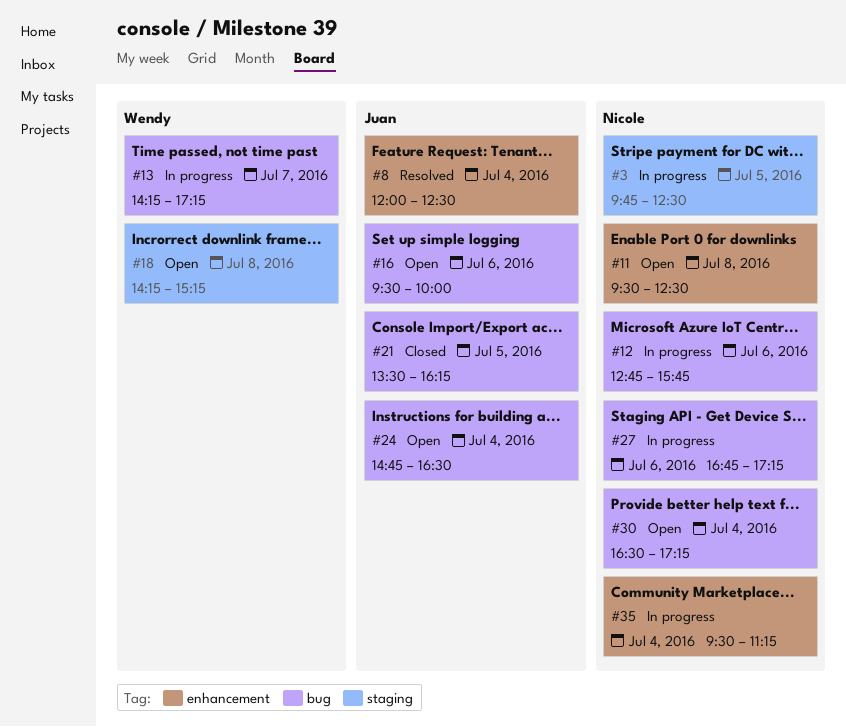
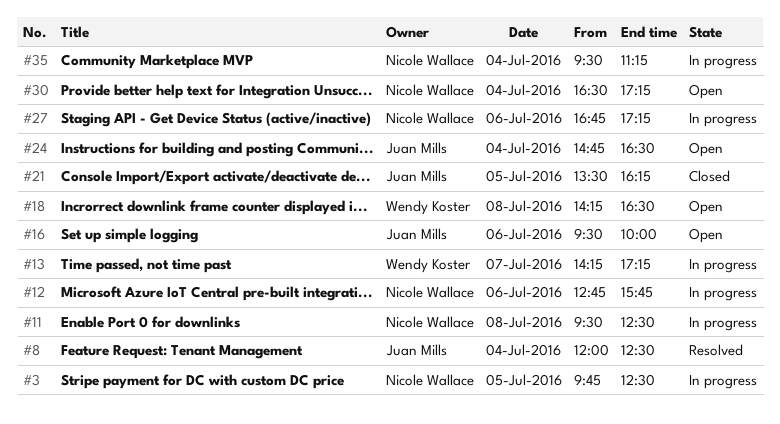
#11, status: Open -> In progress
#18, ends: 15:15 -> 16:30

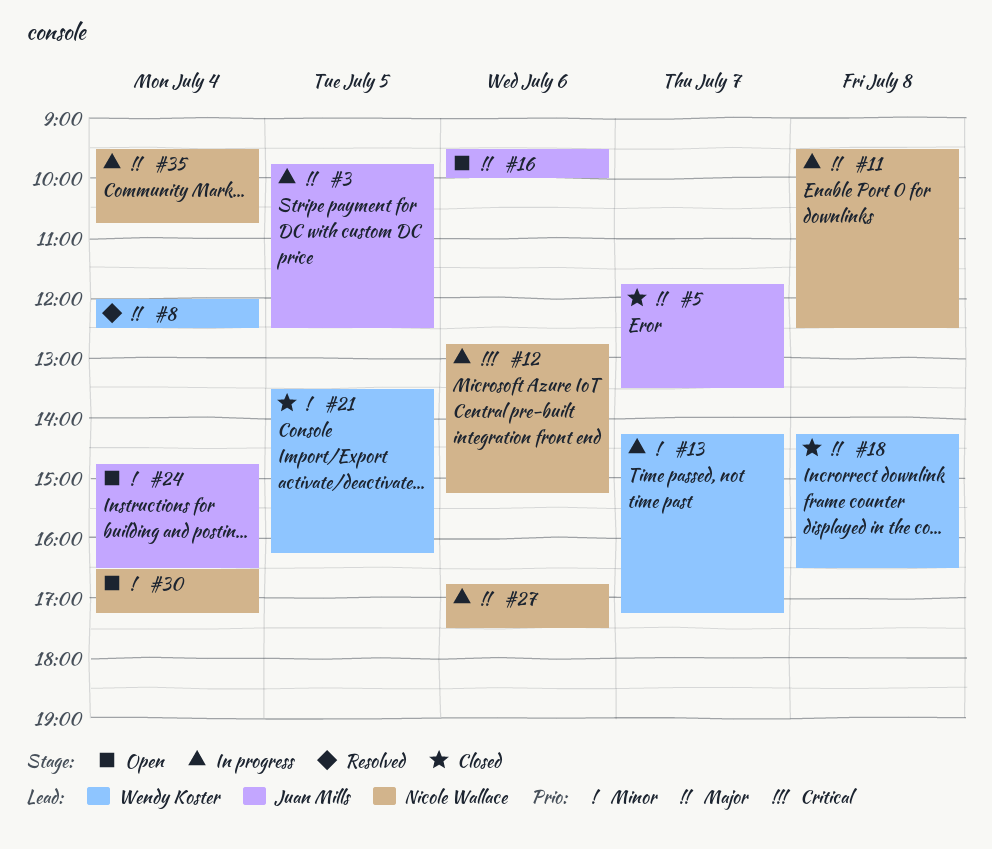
#3, owner: Nicole Wallace -> Juan Mills
#5: none -> present
#8, owner: Juan Mills -> Wendy Koster
#12, ends: 15:45 -> 15:15
#18, status: Open -> Closed
#21, owner: Juan Mills -> Wendy Koster
#27, ends: 17:15 -> 17:30
#35, ends: 11:15 -> 10:45

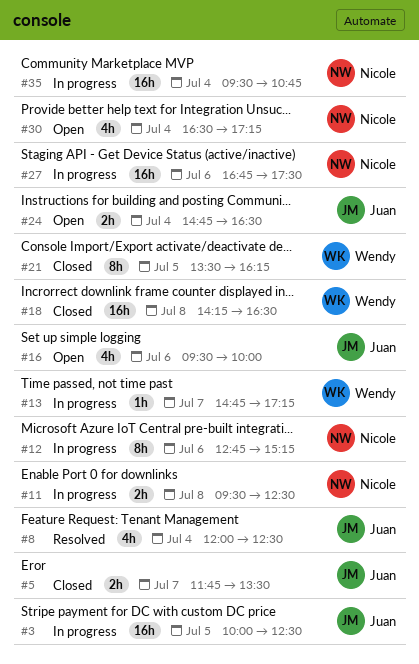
#3, begins: 09:45 -> 10:00
#8, owner: Wendy Koster -> Juan Mills
#13, begins: 14:15 -> 14:45

